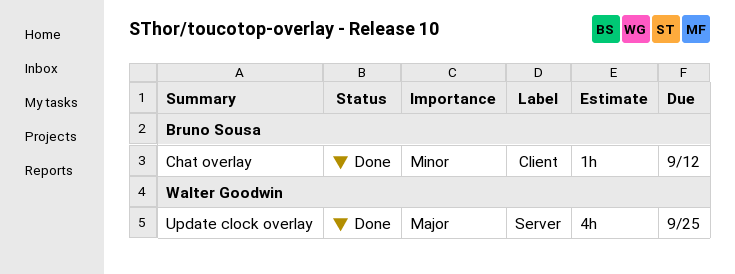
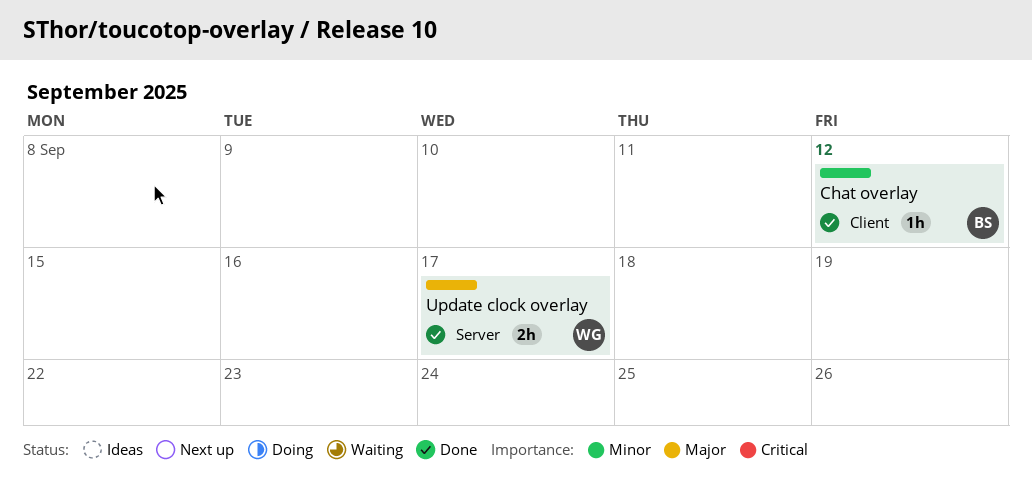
Update clock overlay, estimate: 4h -> 2h
Update clock overlay, due: Sep 25 -> Sep 17

